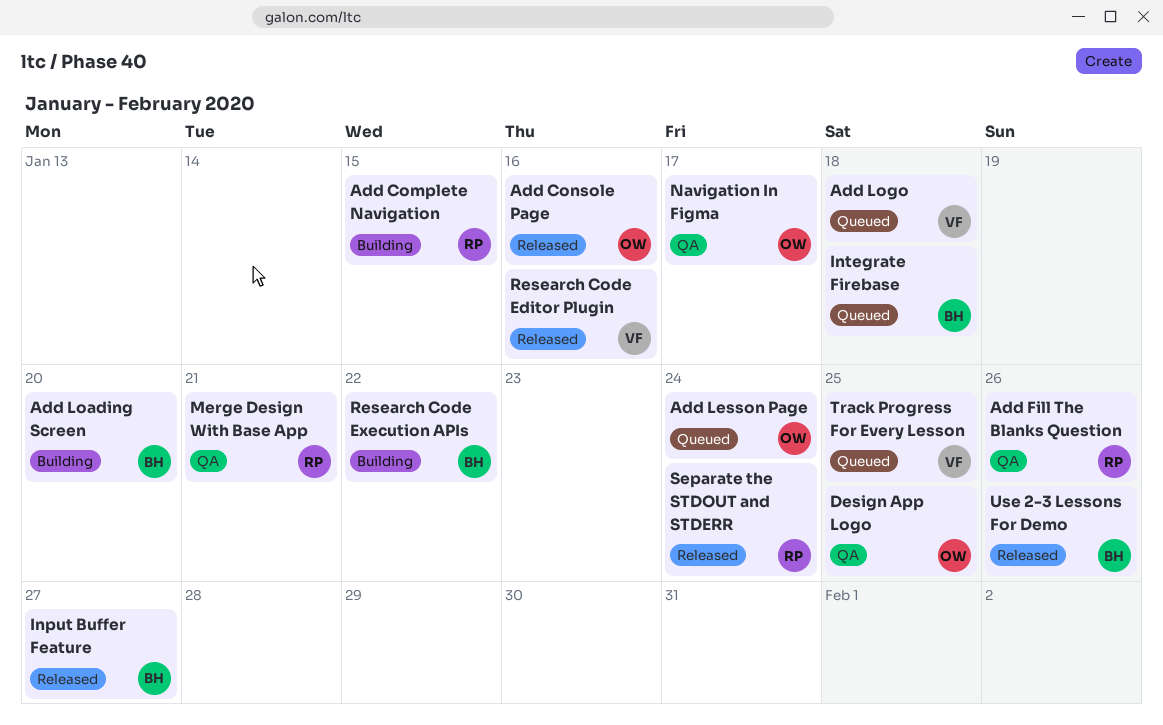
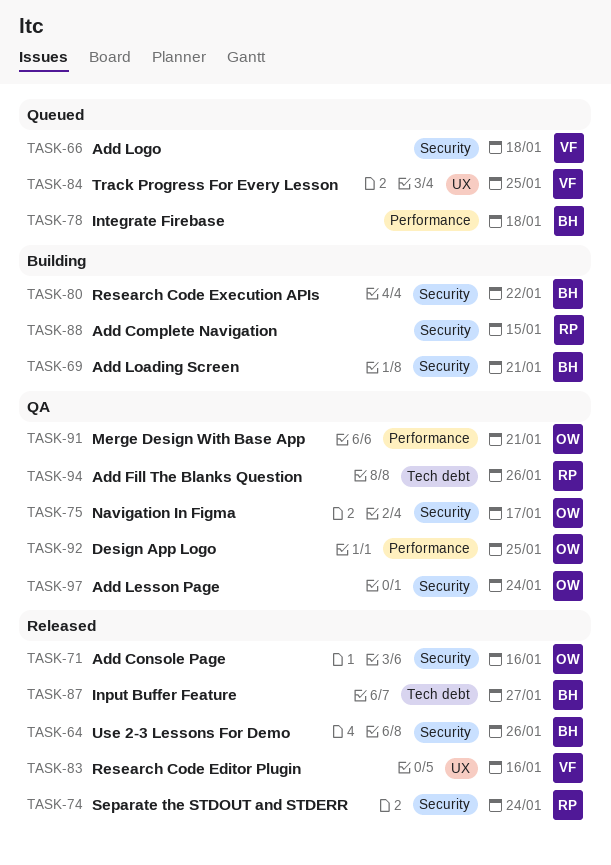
Add Lesson Page, status: Queued -> QA
Add Loading Screen, due: Jan 20 -> Jan 21
Merge Design With Base App, owner: RP -> OW

